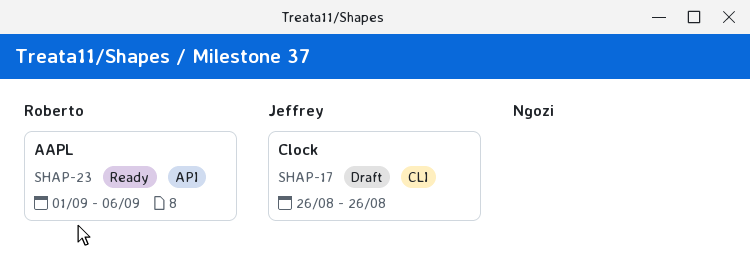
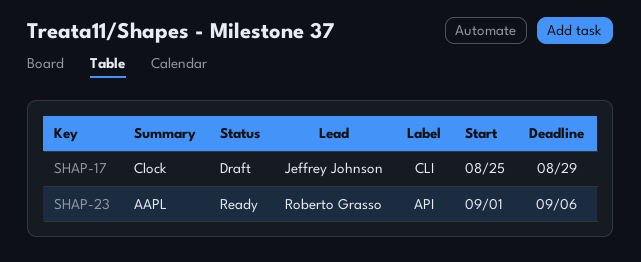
SHAP-17, start: Aug 26 -> Aug 25
SHAP-17, due: Aug 26 -> Aug 29

